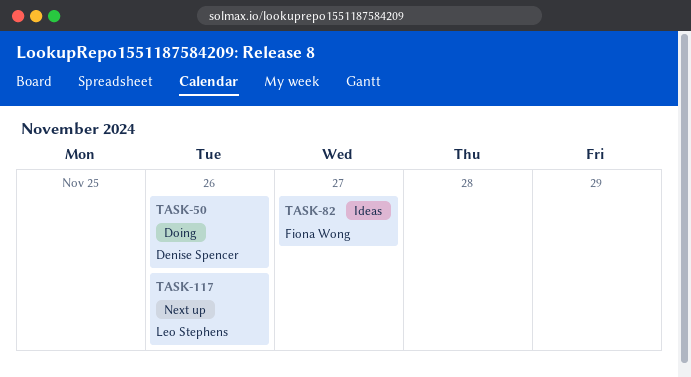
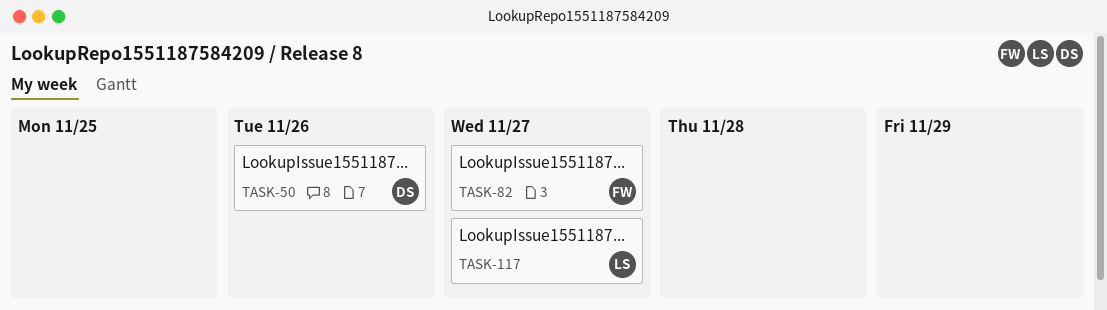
TASK-117, due: Nov 26 -> Nov 27

